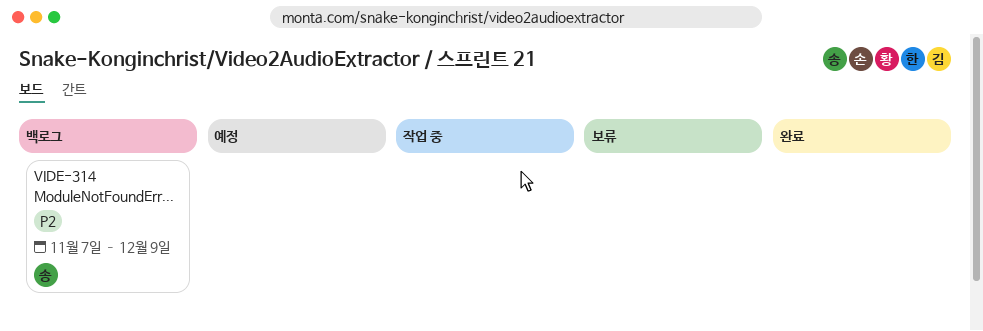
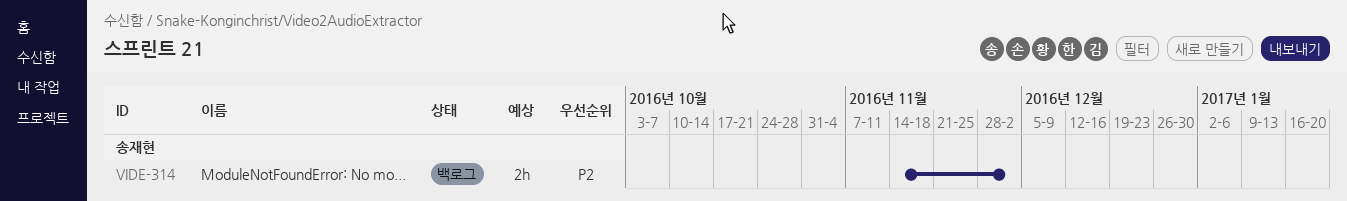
VIDE-314, start: Nov 7 -> Nov 14
VIDE-314, due: Dec 9 -> Dec 2

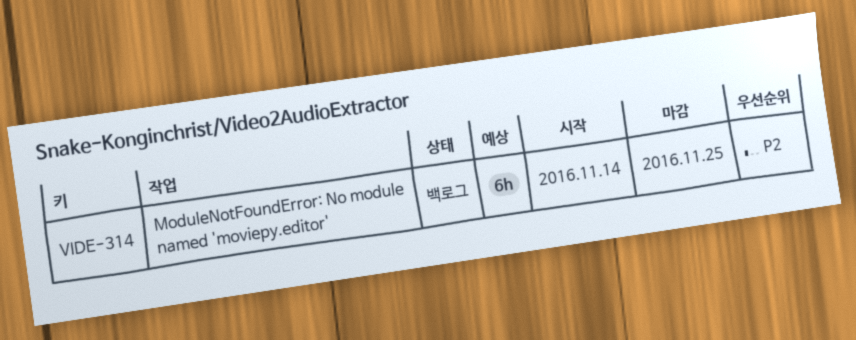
VIDE-314, estimate: 2h -> 6h
VIDE-314, due: Dec 2 -> Nov 25

